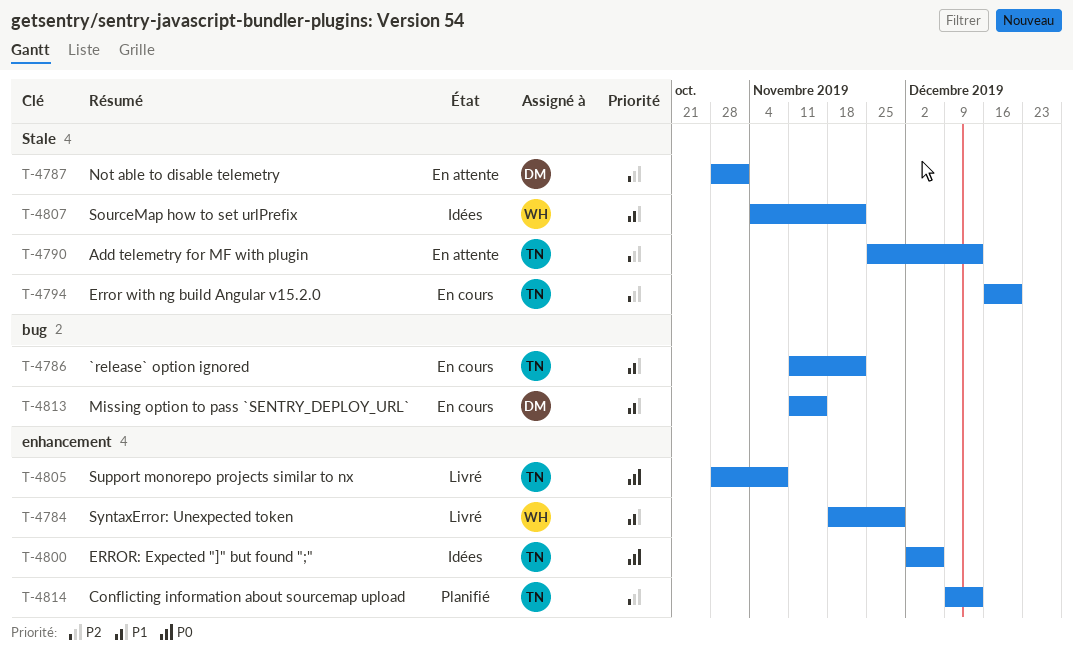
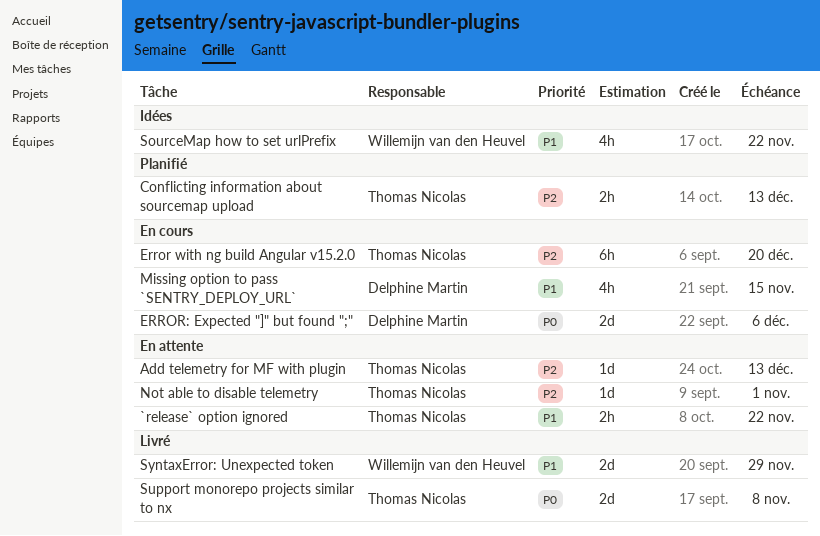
`release` option ignored, status: En cours -> En attente
ERROR: Expected "]" but found ";", status: Idées -> En cours
ERROR: Expected "]" but found ";", owner: Thomas Nicolas -> Delphine Martin
Not able to disable telemetry, owner: Delphine Martin -> Thomas Nicolas

